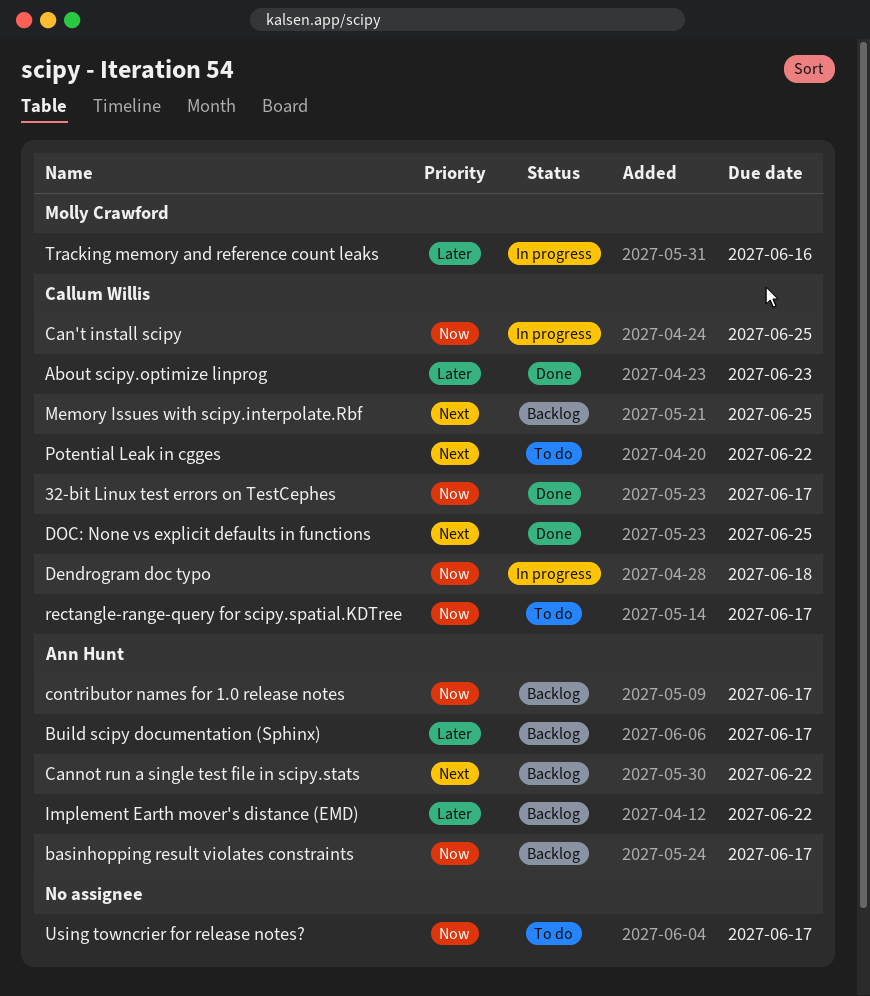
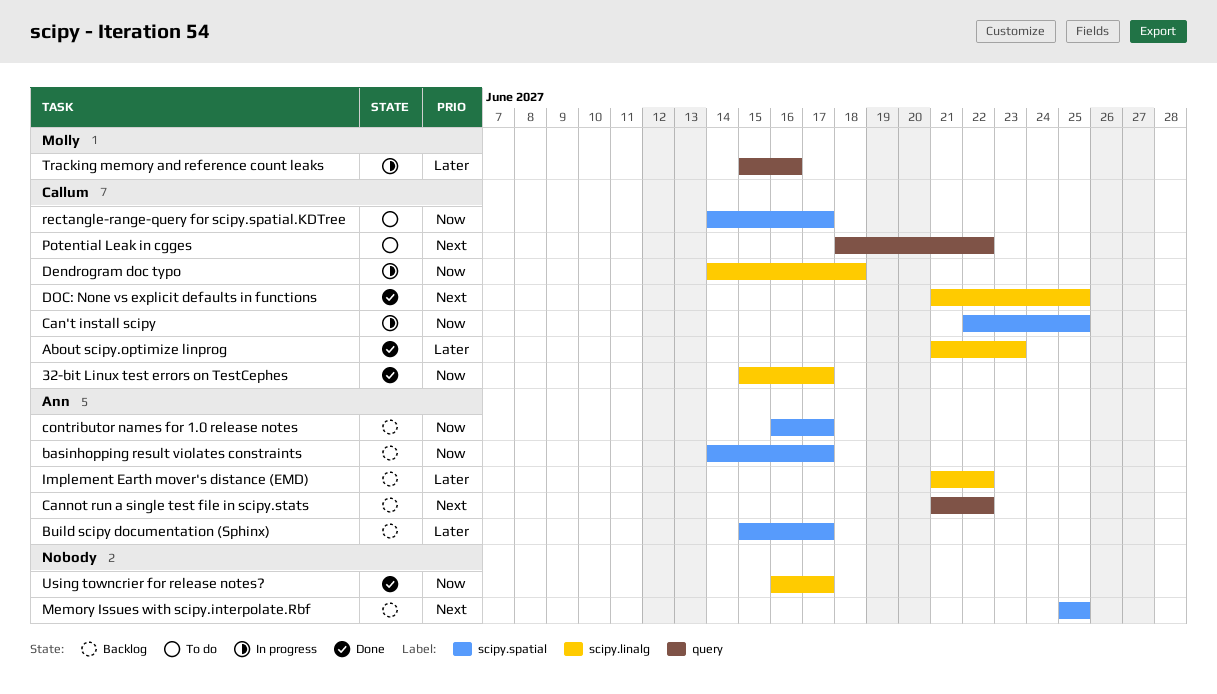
Memory Issues with scipy.interpolate.Rbf, owner: Callum Willis -> none
Using towncrier for release notes?, status: To do -> Done

